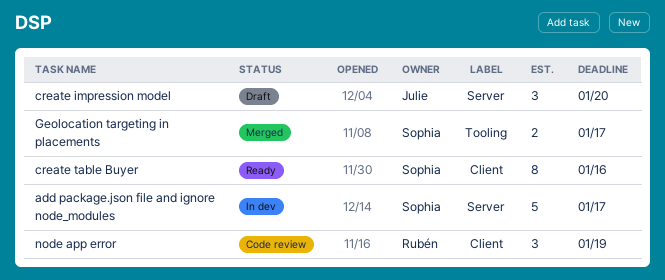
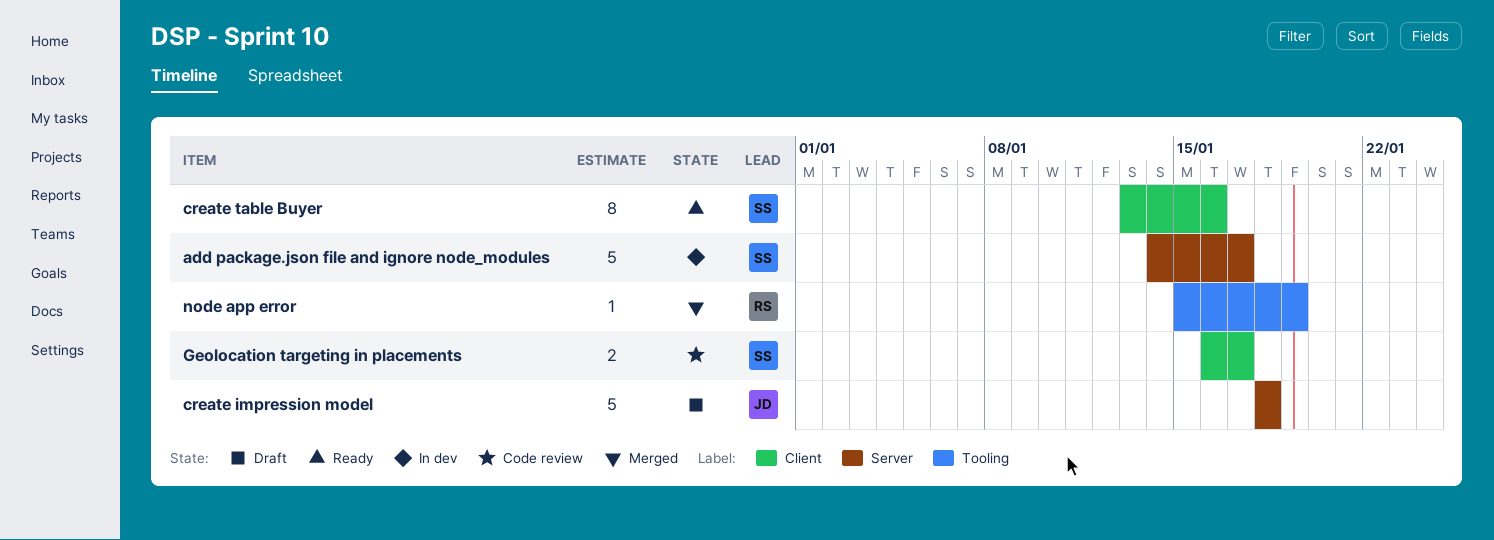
create impression model, estimate: 3 -> 5
create impression model, due: Jan 20 -> Jan 18
Geolocation targeting in placements, status: Merged -> Code review
Geolocation targeting in placements, label: Tooling -> Client
node app error, status: Code review -> Merged
node app error, label: Client -> Tooling
node app error, estimate: 3 -> 1

